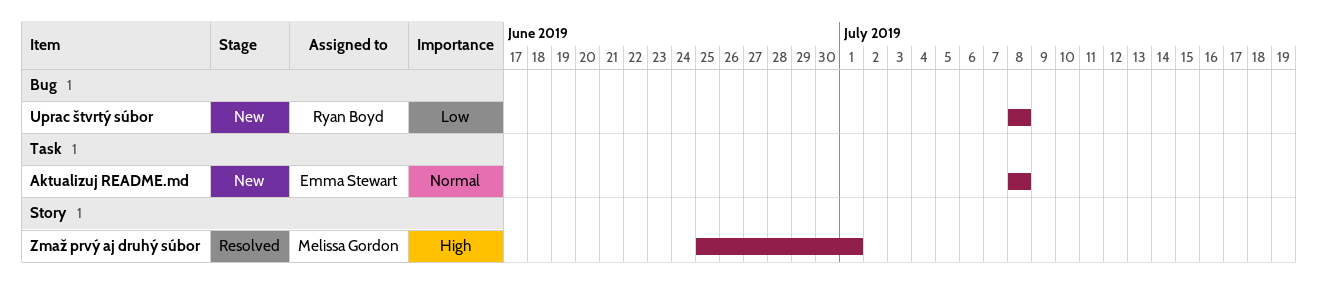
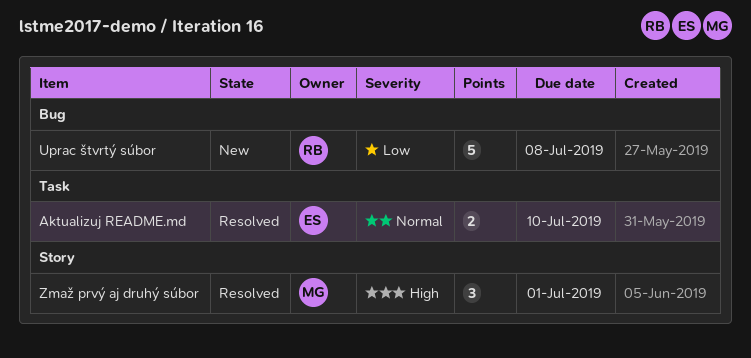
Aktualizuj README.md, status: New -> Resolved
Aktualizuj README.md, due: Jul 8 -> Jul 10

